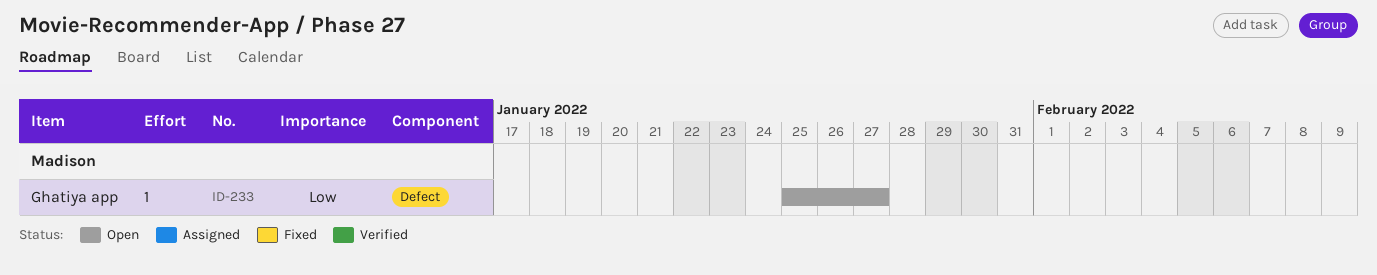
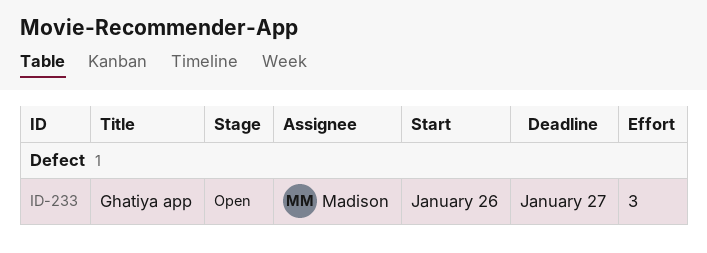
ID-233, estimate: 1 -> 3
ID-233, start: Jan 25 -> Jan 26

